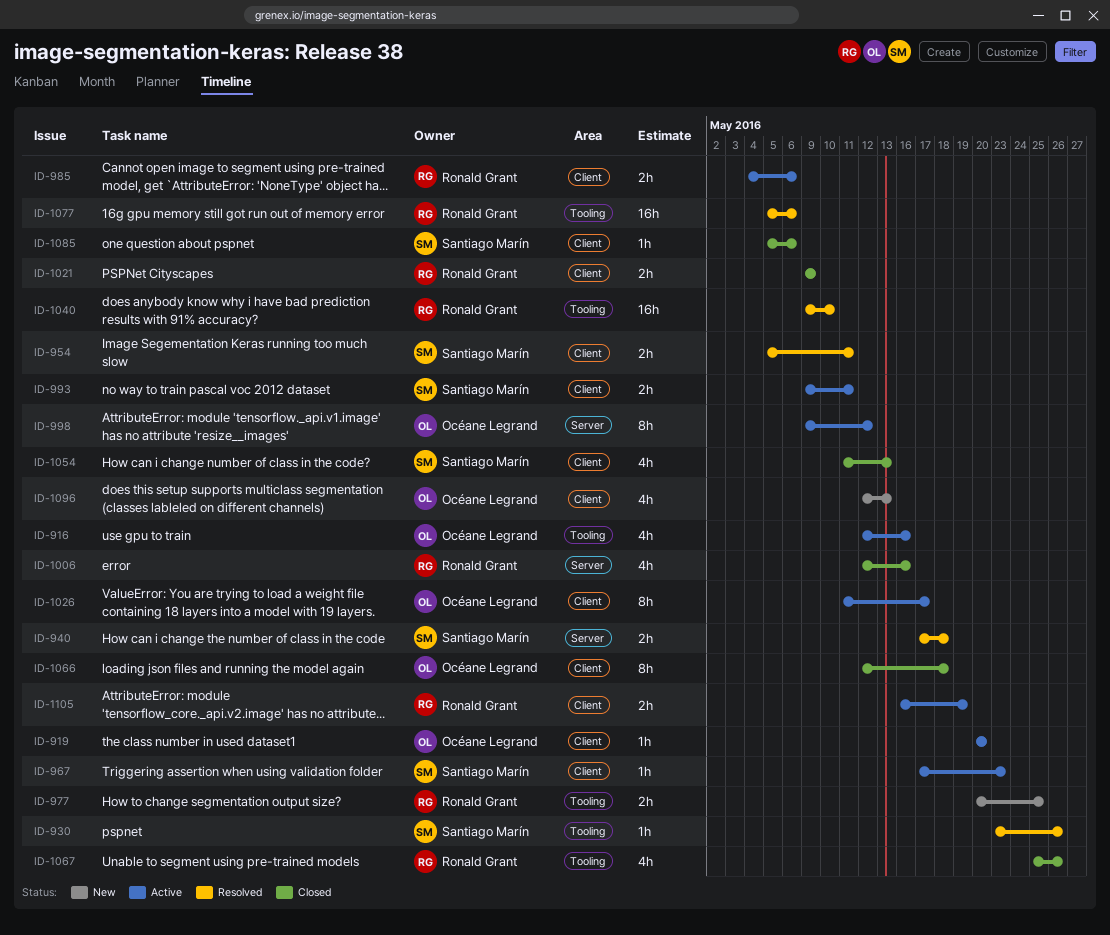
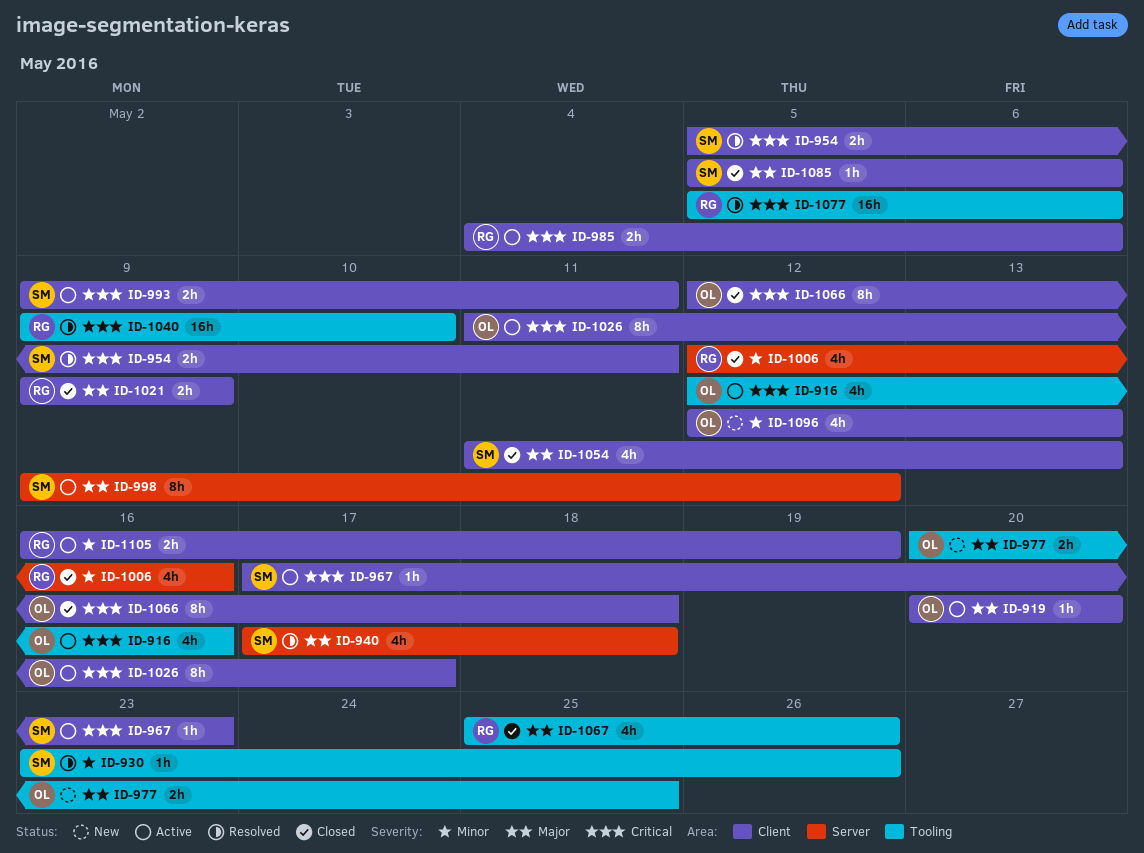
ID-940, estimate: 2h -> 4h
ID-977, owner: Ronald Grant -> Océane Legrand
ID-998, owner: Océane Legrand -> Santiago Marín

